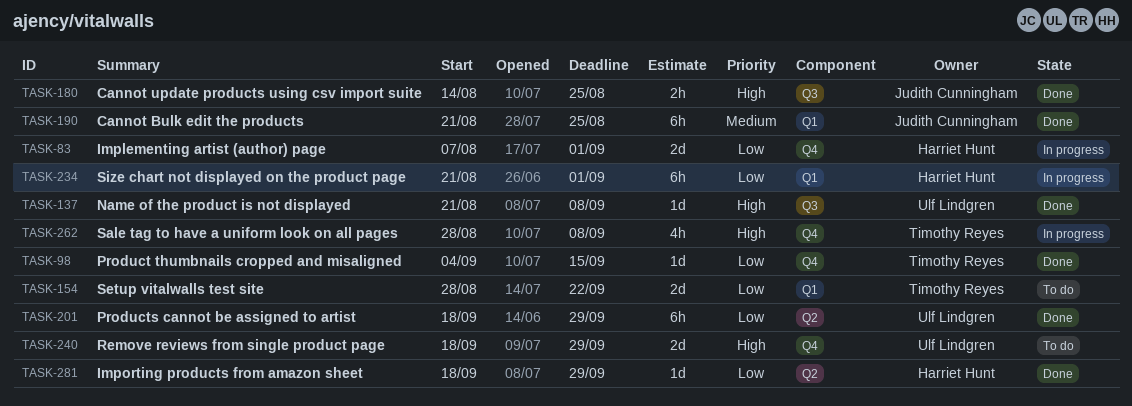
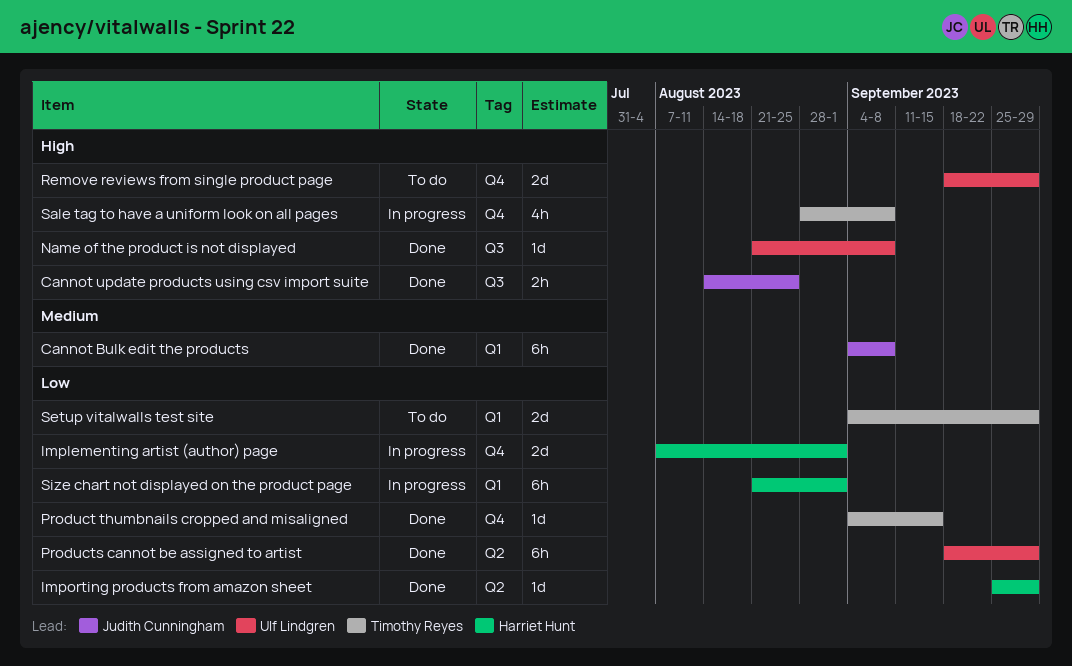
Cannot Bulk edit the products, start: Aug 21 -> Sep 4
Cannot Bulk edit the products, due: Aug 25 -> Sep 8
Importing products from amazon sheet, start: Sep 18 -> Sep 25
Setup vitalwalls test site, start: Aug 28 -> Sep 4
Setup vitalwalls test site, due: Sep 22 -> Sep 29

